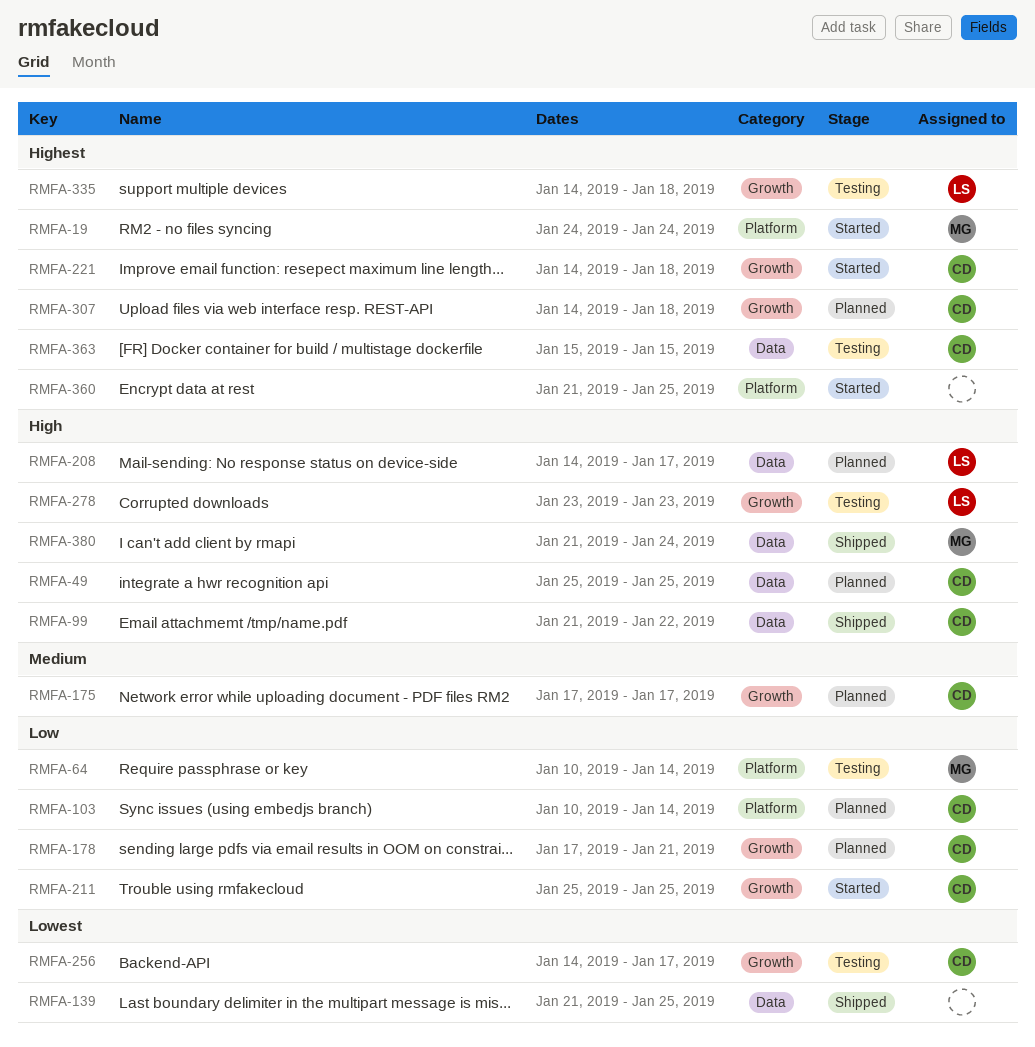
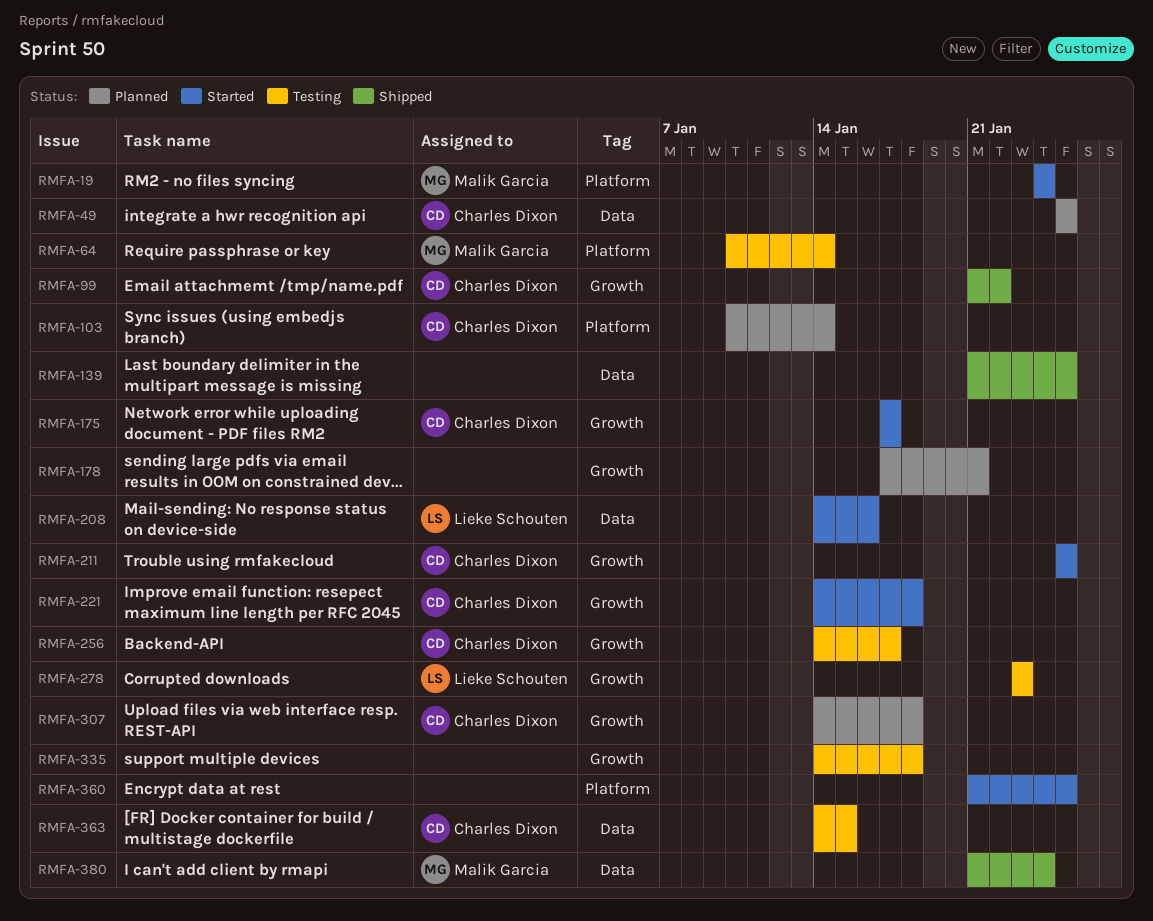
RMFA-99, label: Data -> Growth
RMFA-175, status: Planned -> Started
RMFA-178, owner: Charles Dixon -> none
RMFA-208, status: Planned -> Started
RMFA-208, due: Jan 17 -> Jan 16
RMFA-335, owner: Lieke Schouten -> none
RMFA-363, start: Jan 15 -> Jan 14

